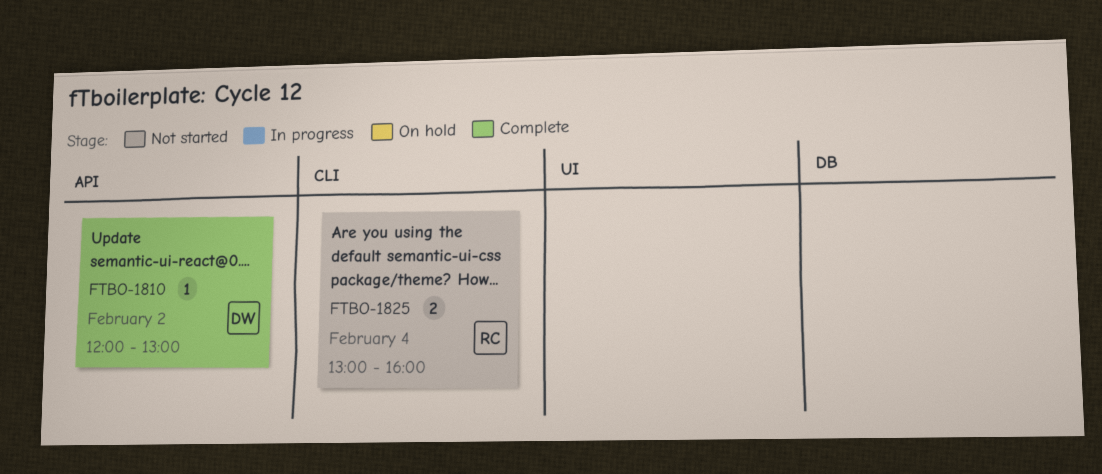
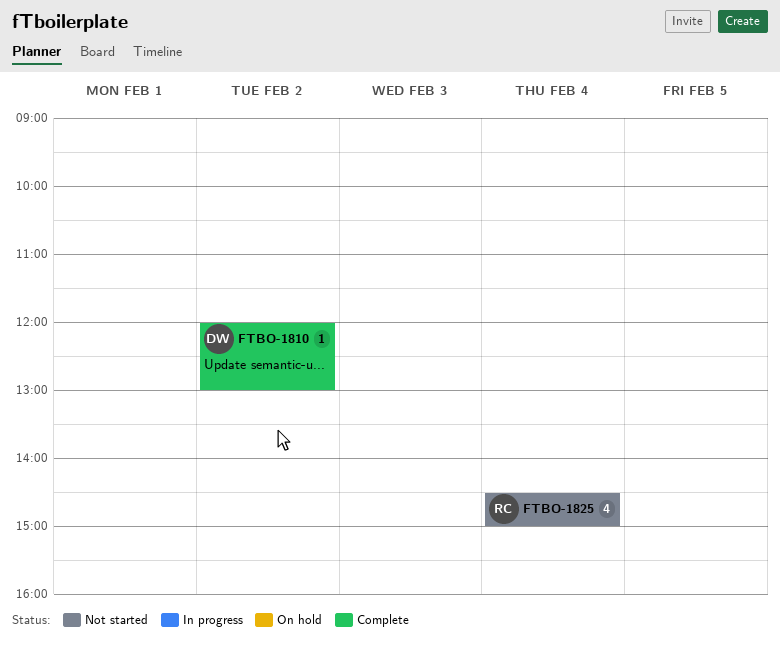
FTBO-1825, estimate: 2 -> 4
FTBO-1825, begins: 13:00 -> 14:30
FTBO-1825, ends: 16:00 -> 15:00

